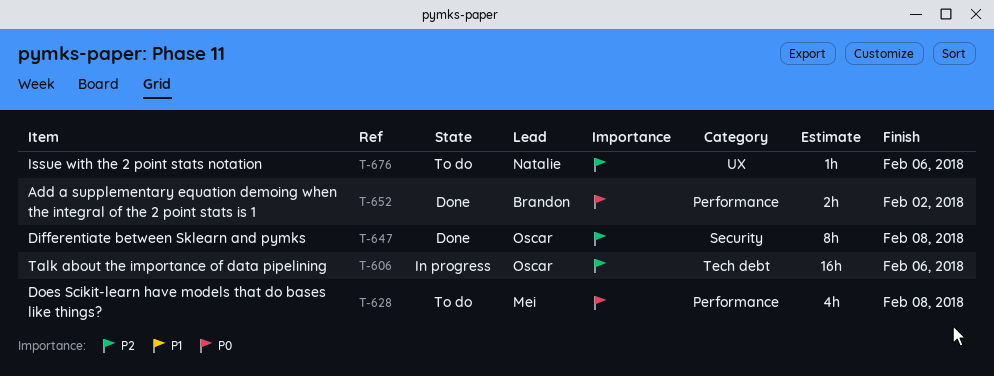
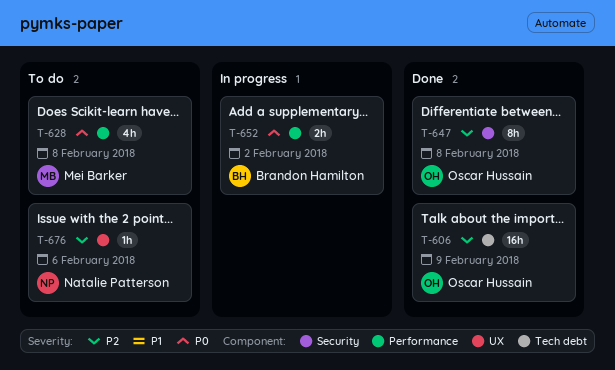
T-606, status: In progress -> Done
T-606, due: Feb 6 -> Feb 9
T-652, status: Done -> In progress

